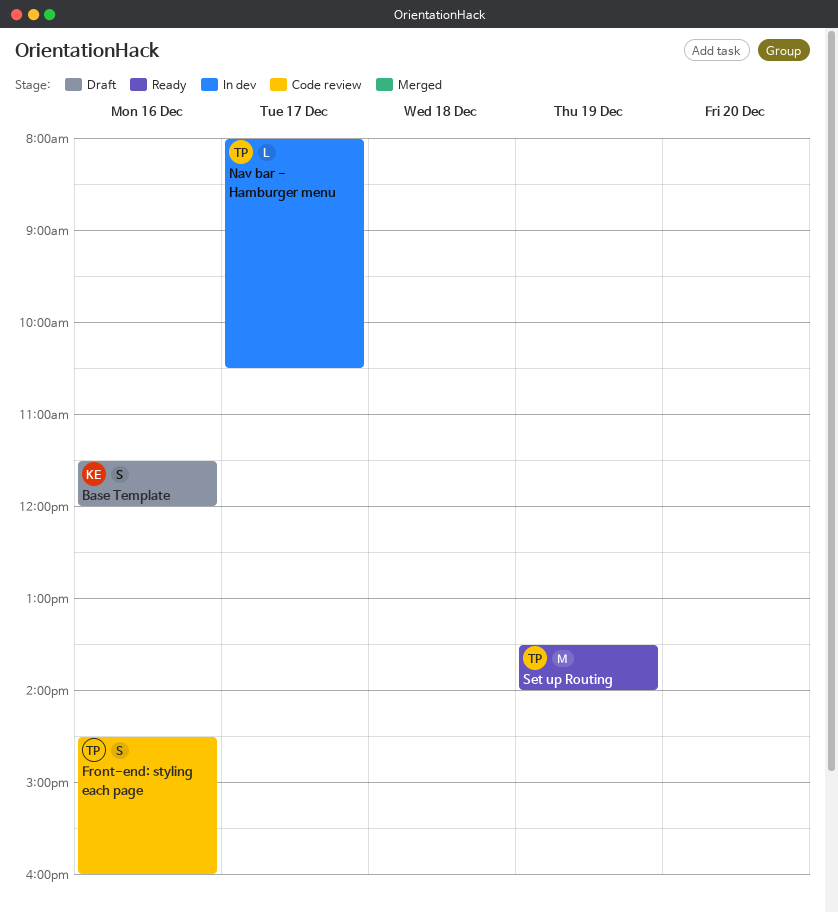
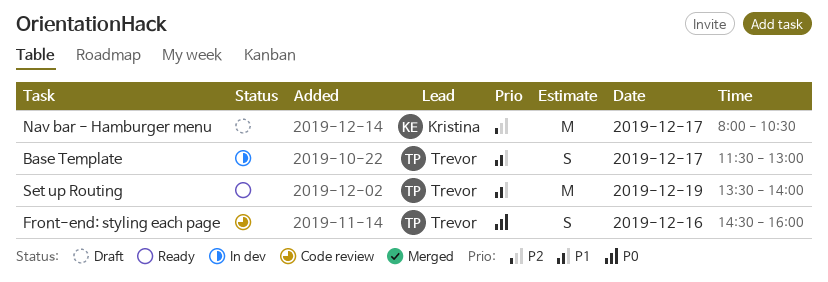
Base Template, status: Draft -> In dev
Base Template, owner: Kristina -> Trevor
Base Template, day: Dec 16 -> Dec 17
Base Template, ends: 12:00 -> 13:00
Nav bar - Hamburger menu, status: In dev -> Draft
Nav bar - Hamburger menu, owner: Trevor -> Kristina
Nav bar - Hamburger menu, estimate: L -> M

